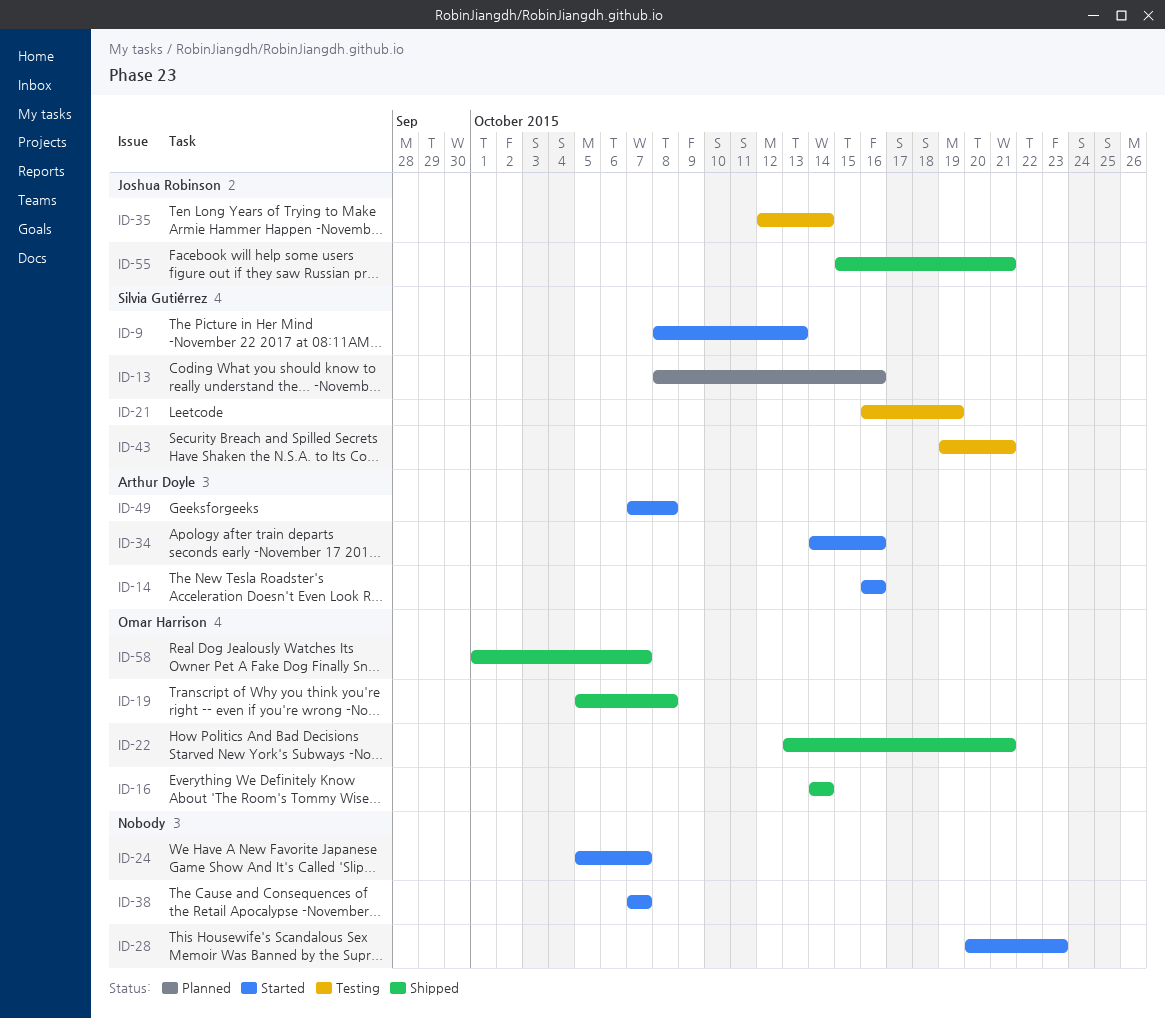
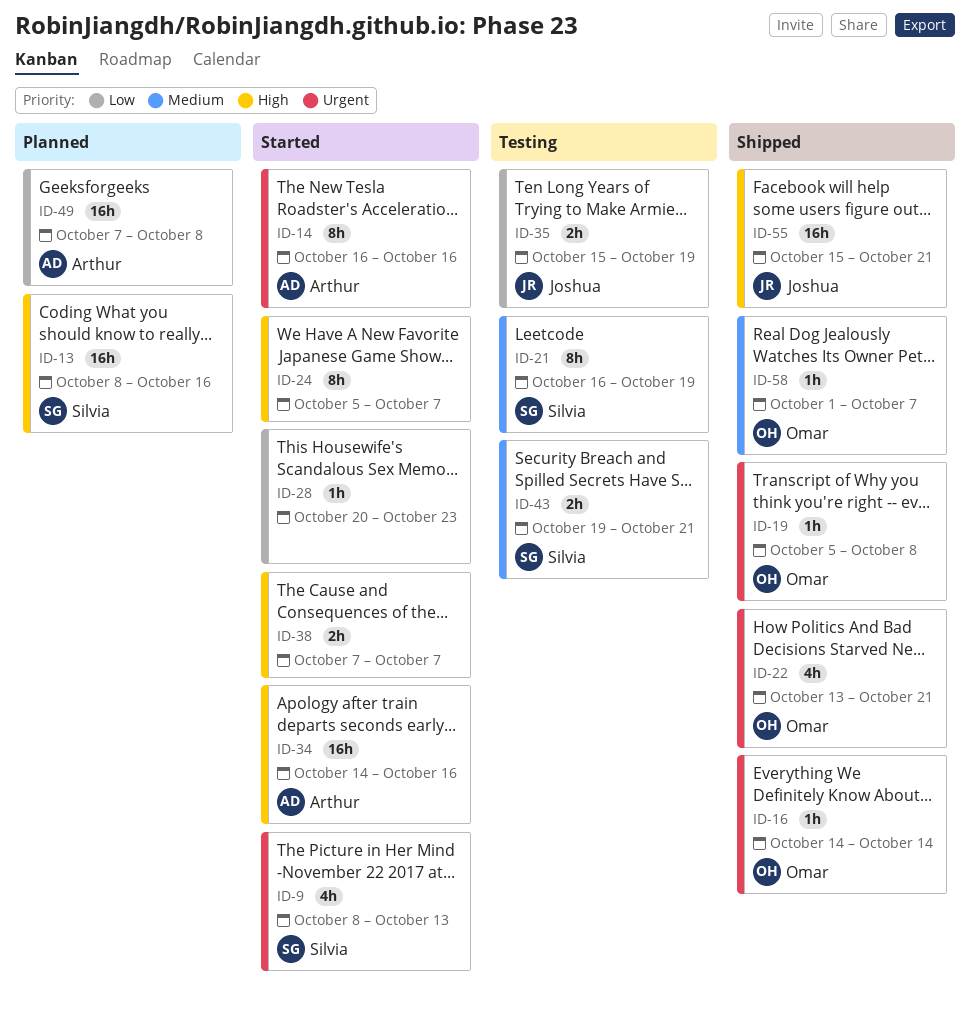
ID-35, start: Oct 12 -> Oct 15
ID-35, due: Oct 14 -> Oct 19
ID-49, status: Started -> Planned

